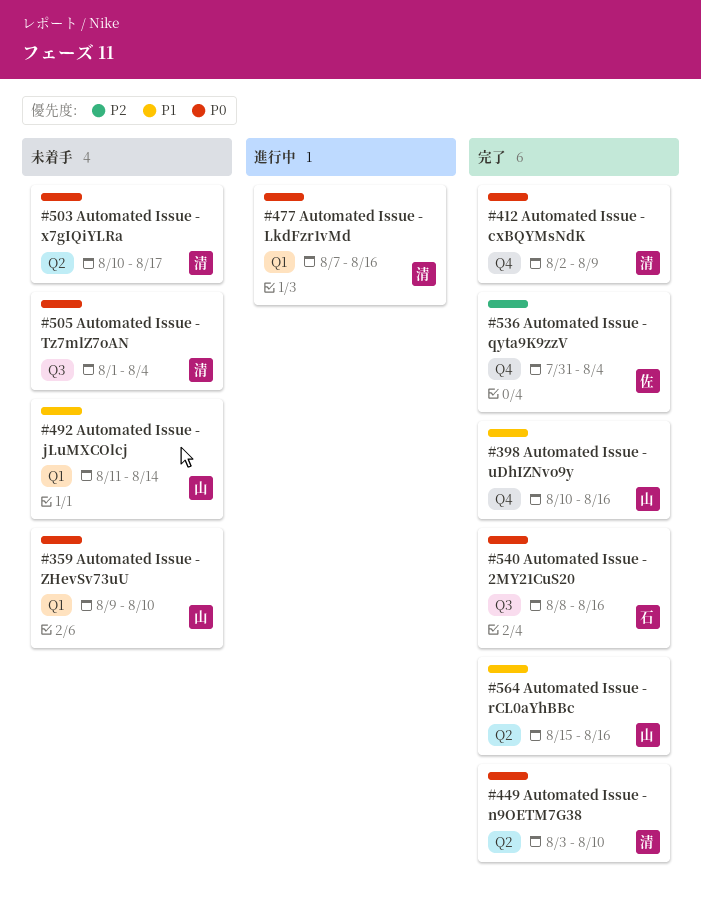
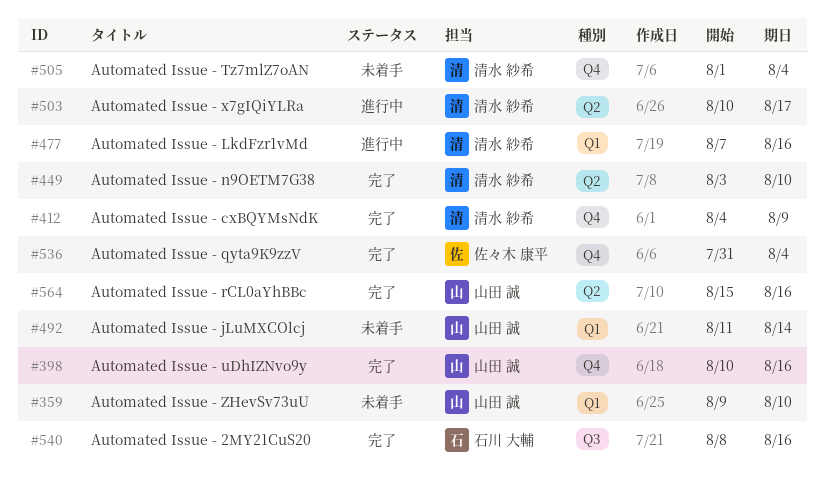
#412, start: Aug 2 -> Aug 4
#503, status: 未着手 -> 進行中
#505, label: Q3 -> Q4

